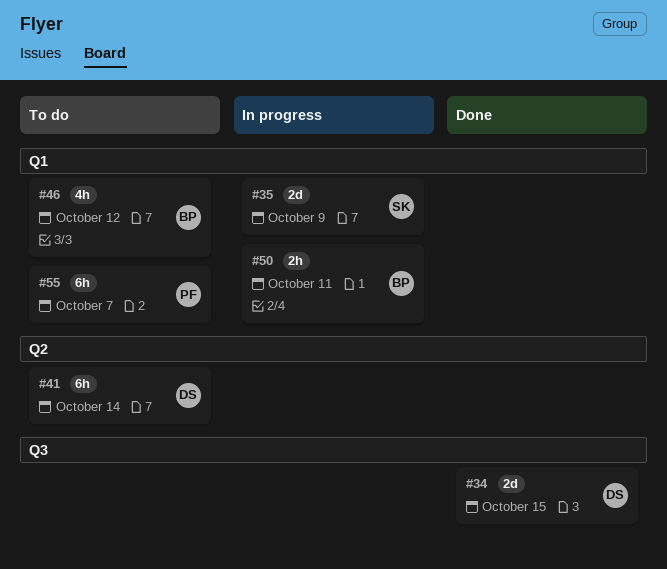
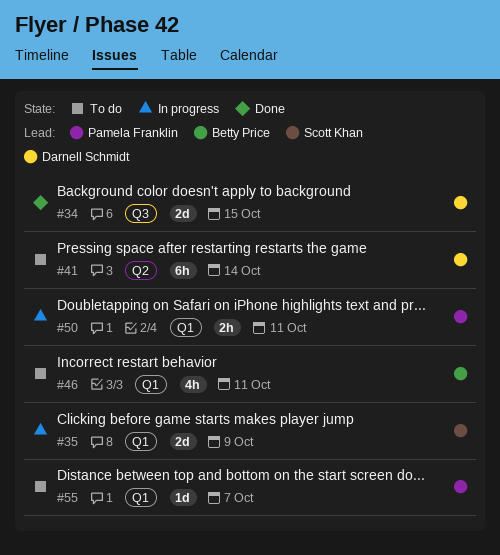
#46, due: Oct 12 -> Oct 11
#50, owner: Betty Price -> Pamela Franklin
#55, estimate: 6h -> 1d

